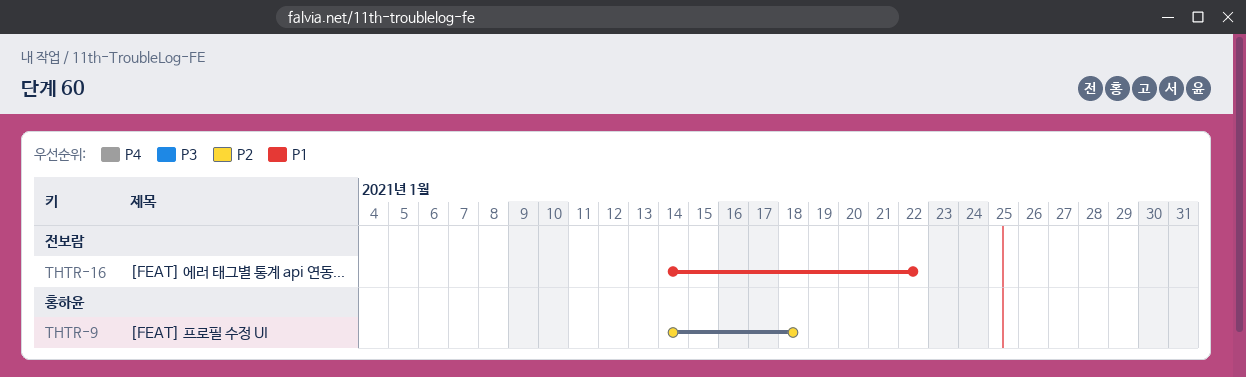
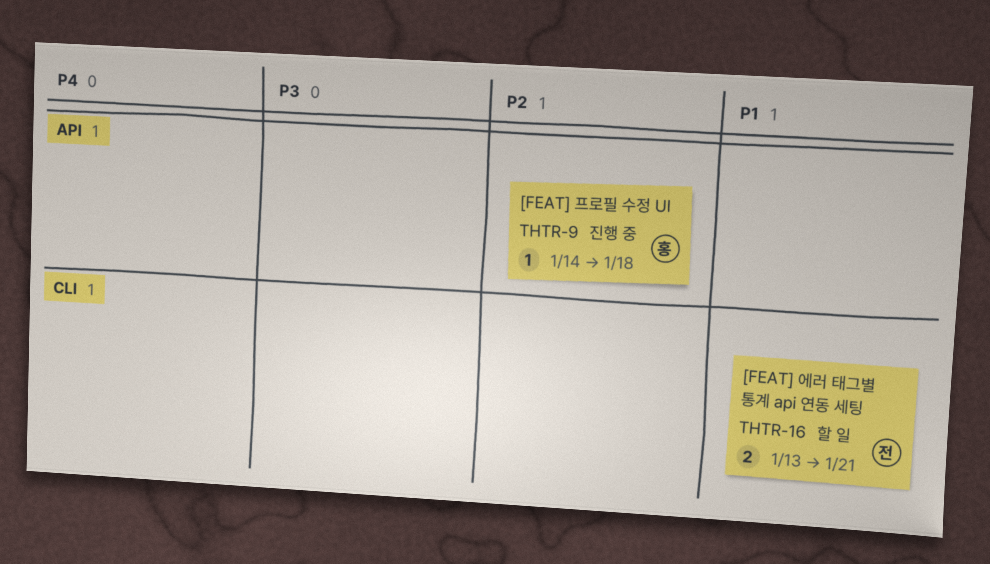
THTR-16, start: Jan 14 -> Jan 13
THTR-16, due: Jan 22 -> Jan 21

